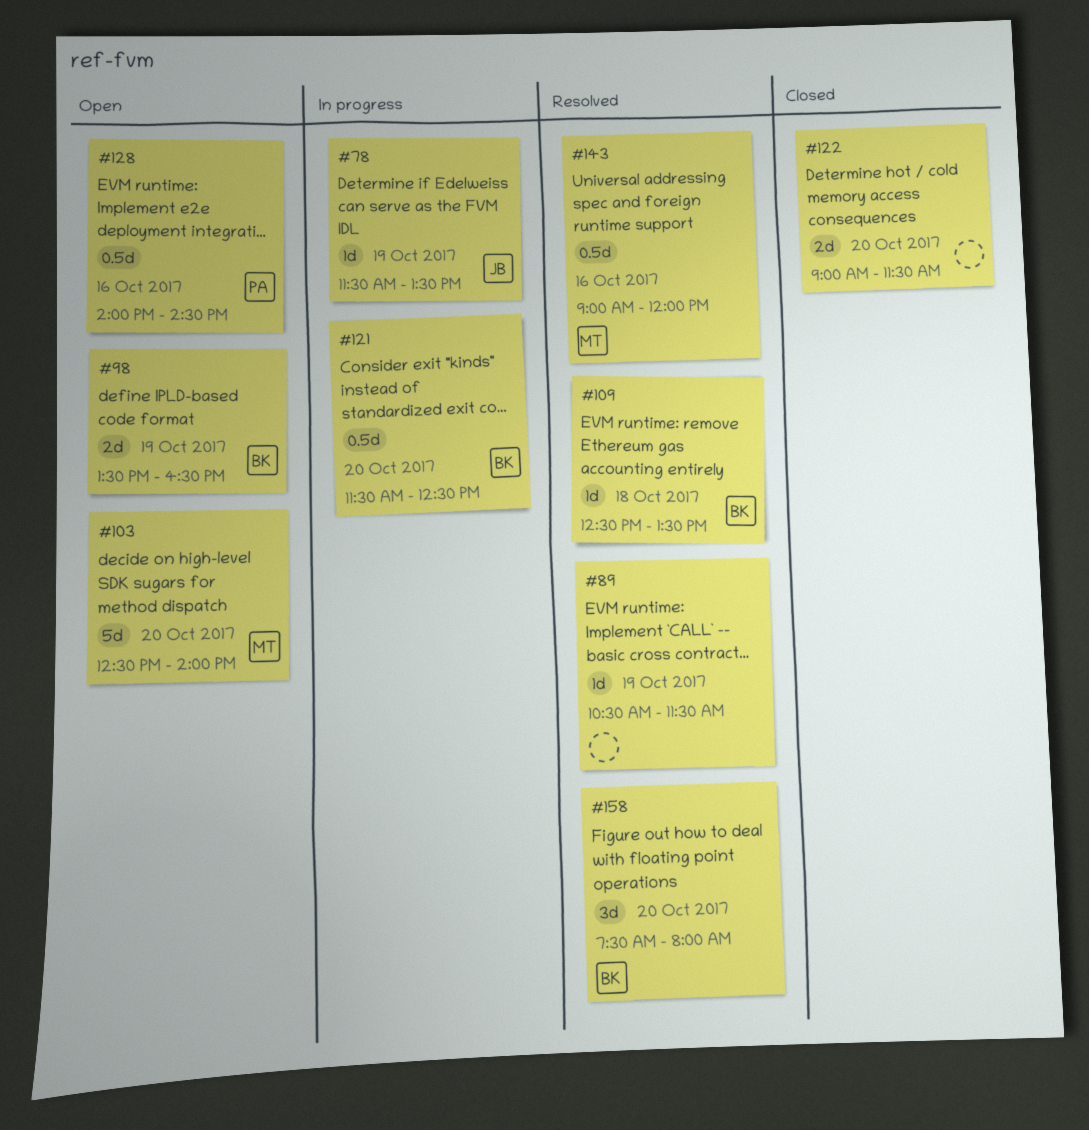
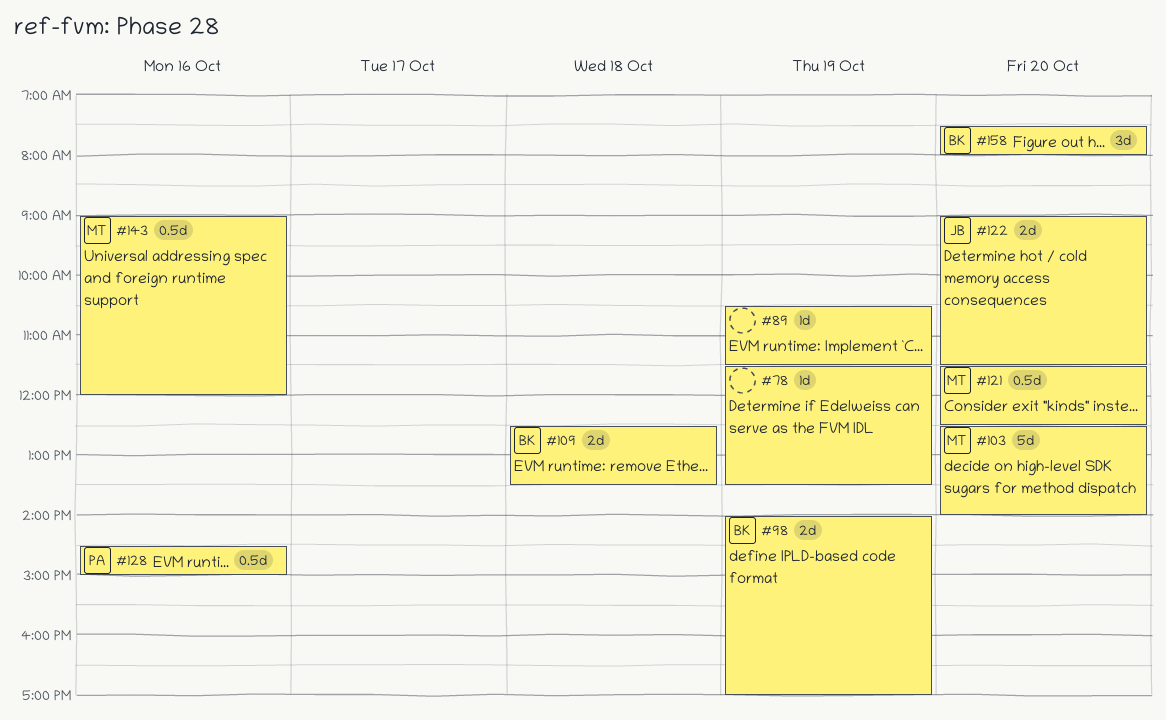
#78, owner: JB -> none
#98, begins: 13:30 -> 14:00
#98, ends: 16:30 -> 17:00
#109, estimate: 1d -> 2d
#121, owner: BK -> MT
#122, owner: none -> JB
#128, begins: 14:00 -> 14:30
#128, ends: 14:30 -> 15:00

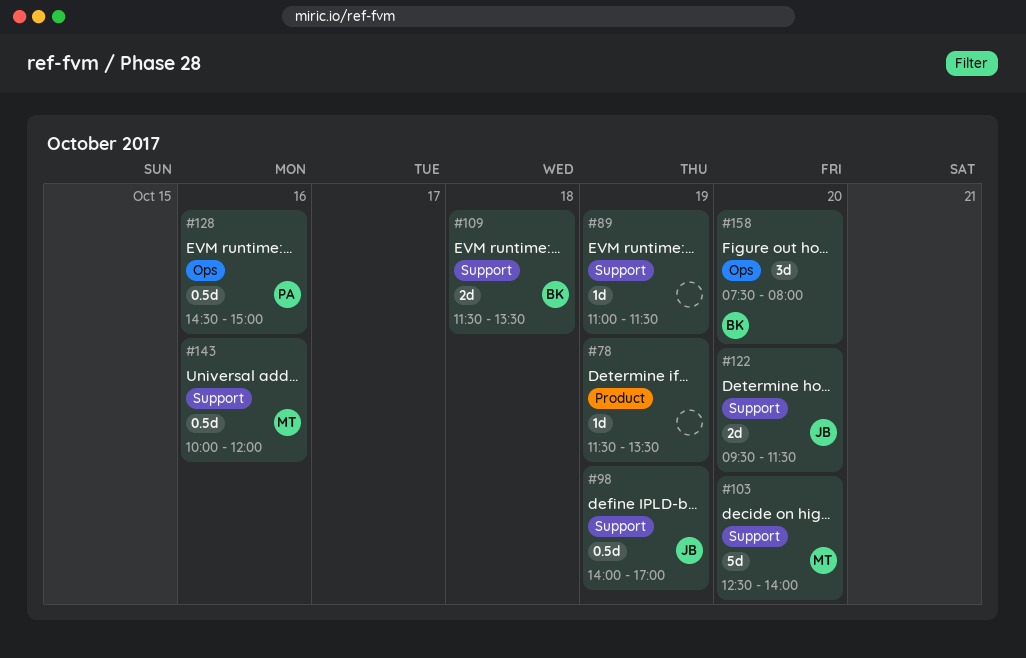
#89, begins: 10:30 -> 11:00
#98, owner: BK -> JB
#98, estimate: 2d -> 0.5d
#109, begins: 12:30 -> 11:30
#121: present -> none
#122, begins: 09:00 -> 09:30
#143, begins: 09:00 -> 10:00

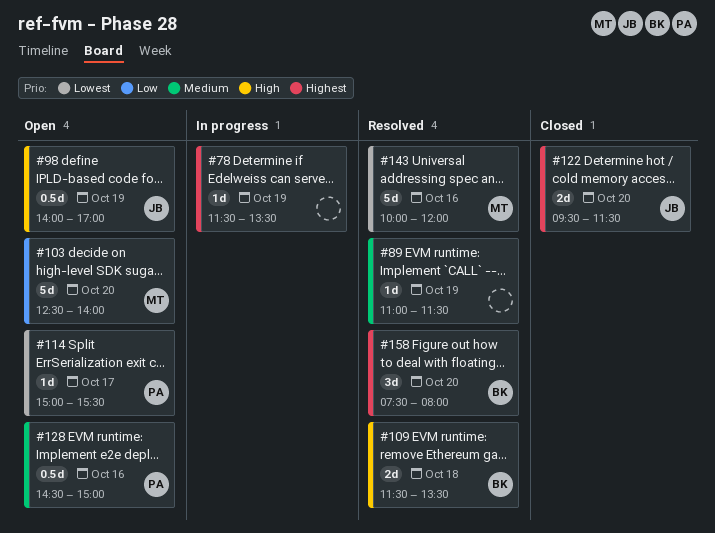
#114: none -> present
#143, estimate: 0.5d -> 5d

